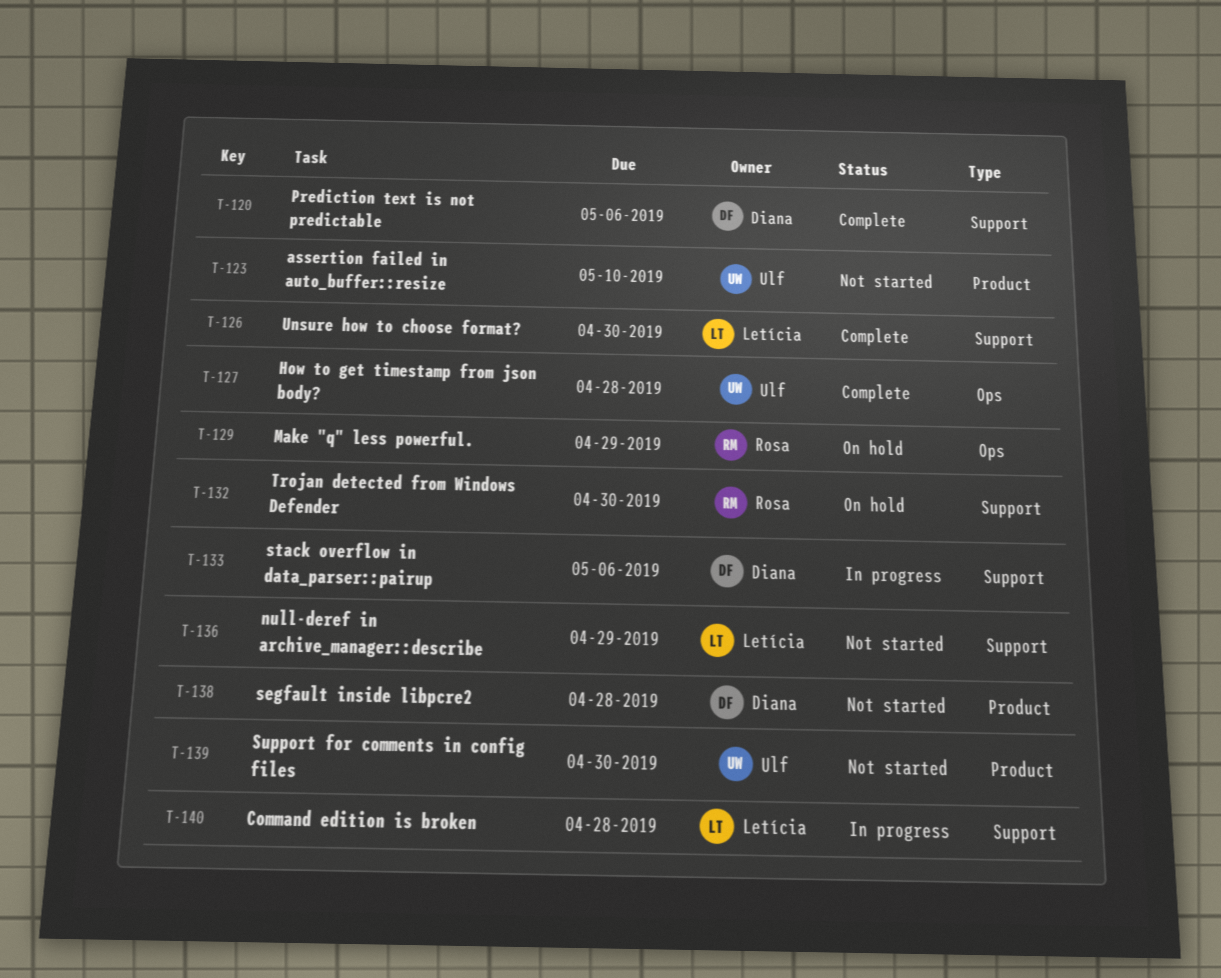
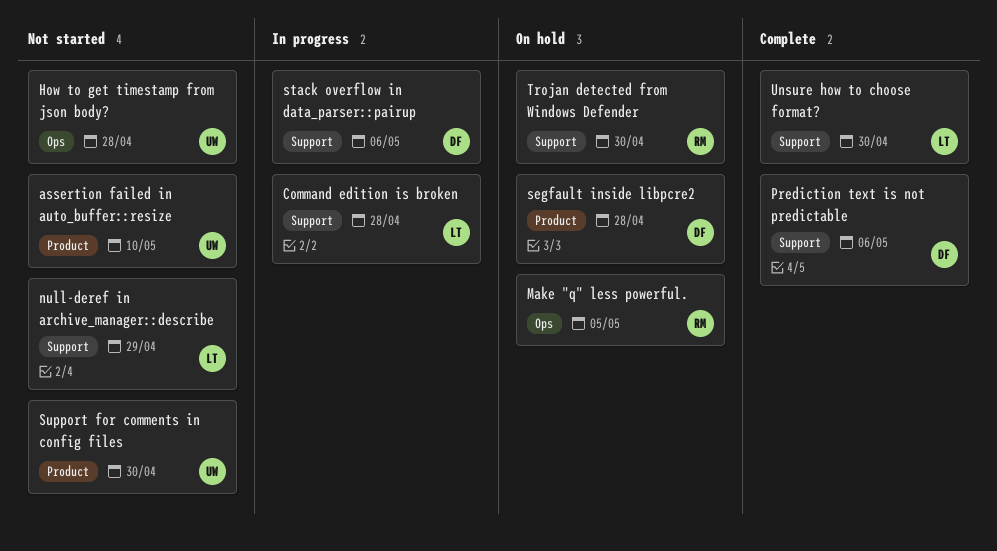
How to get timestamp from json body?, status: Complete -> Not started
Make "q" less powerful., due: Apr 29 -> May 5
segfault inside libpcre2, status: Not started -> On hold

